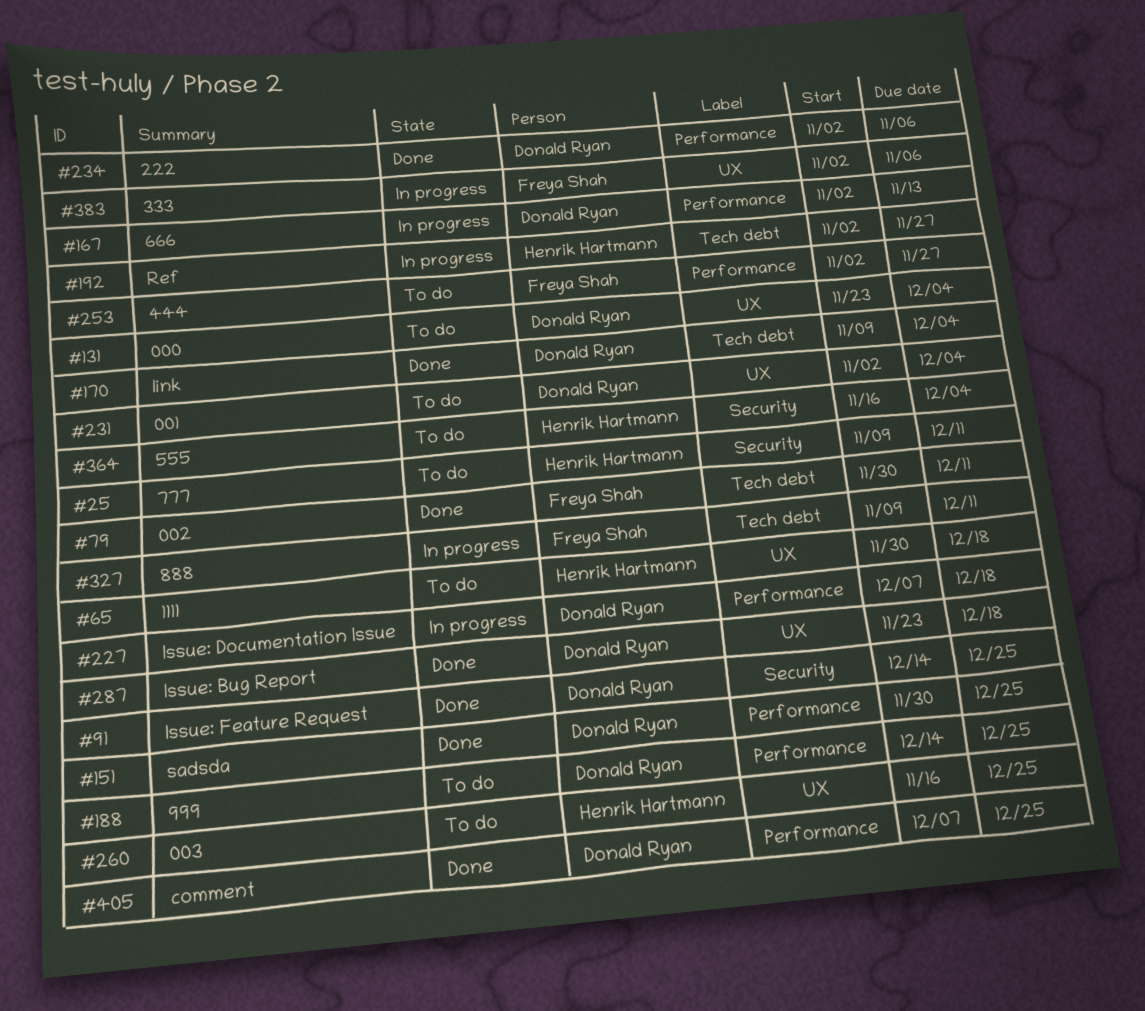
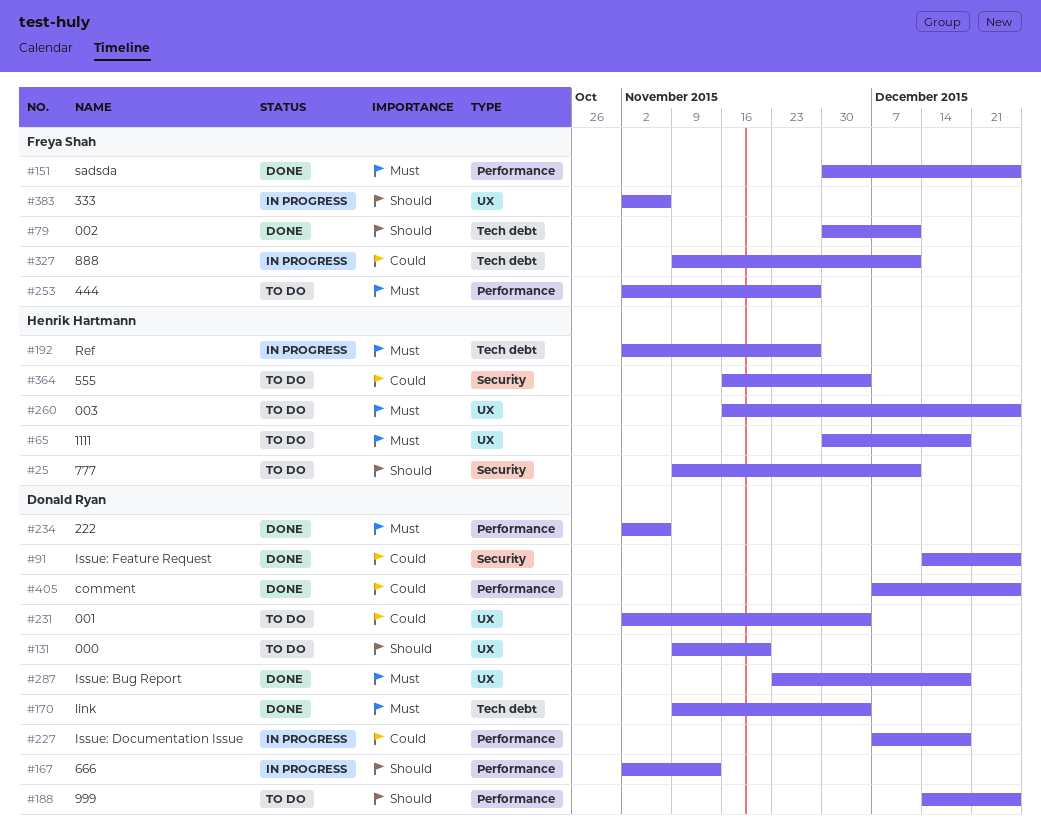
#131, start: Nov 23 -> Nov 9
#131, due: Dec 4 -> Nov 20
#151, owner: Donald Ryan -> Freya Shah

